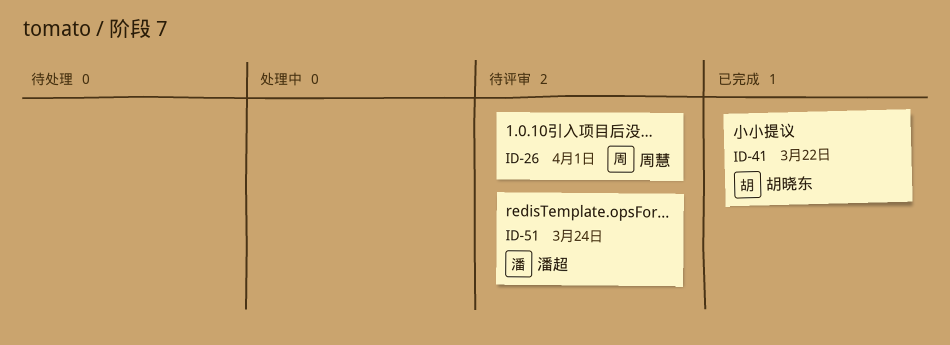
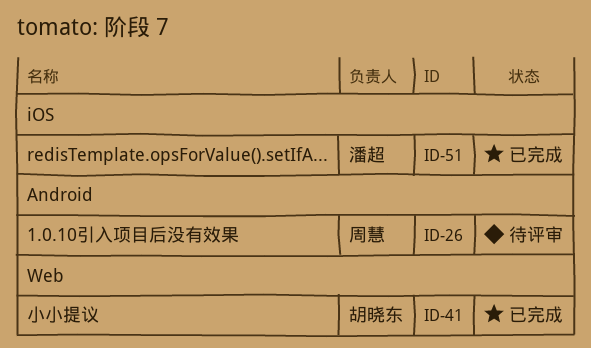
ID-51, status: 待评审 -> 已完成

